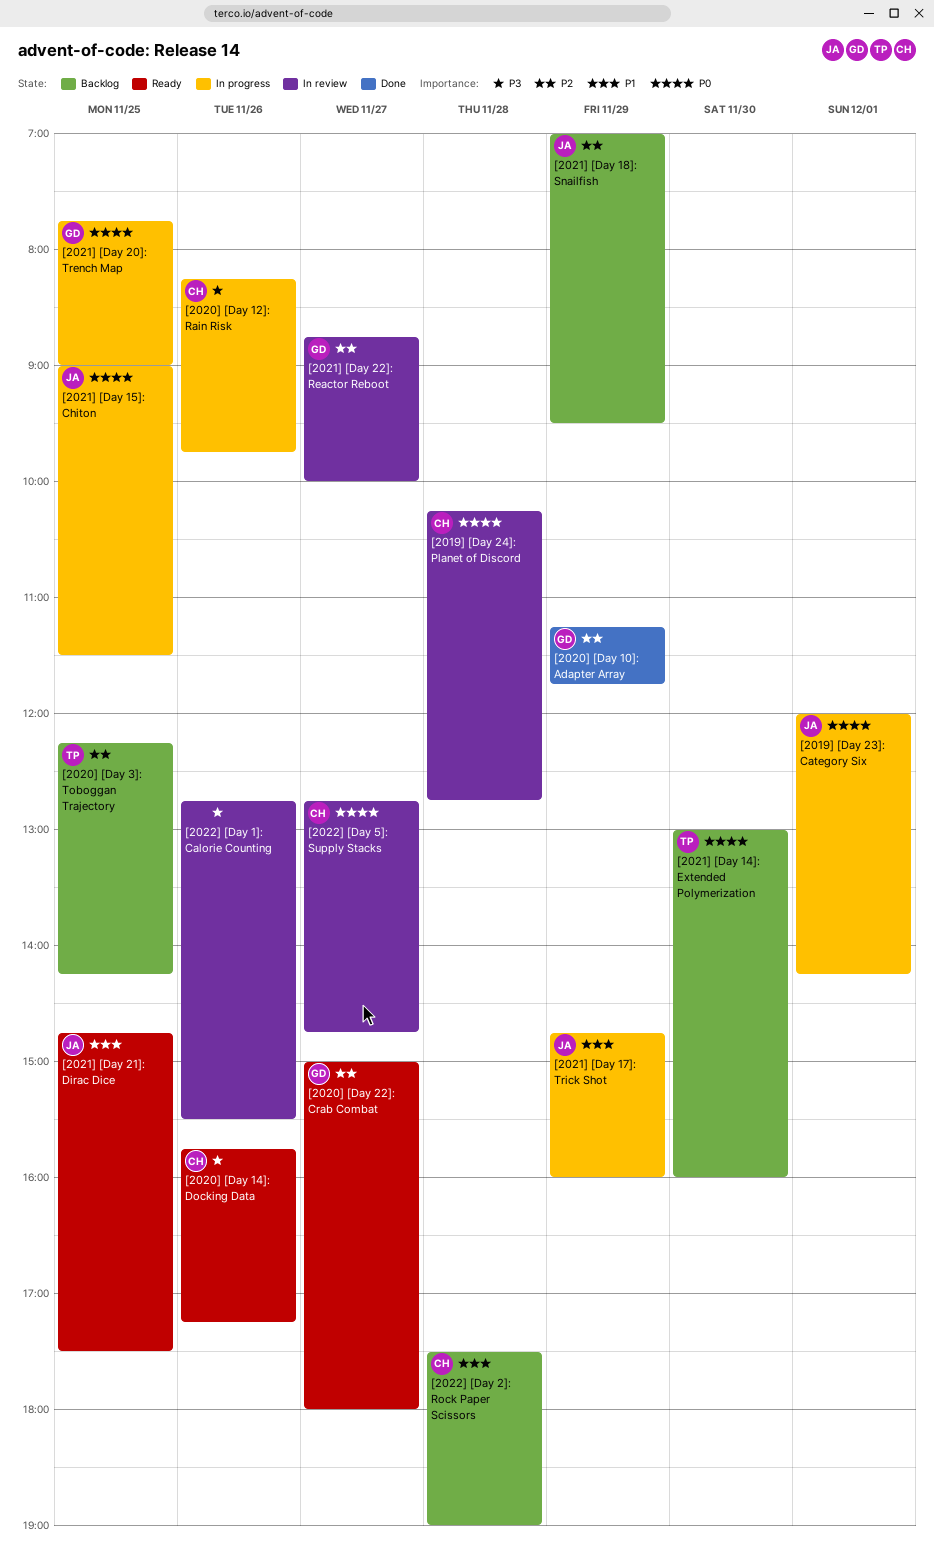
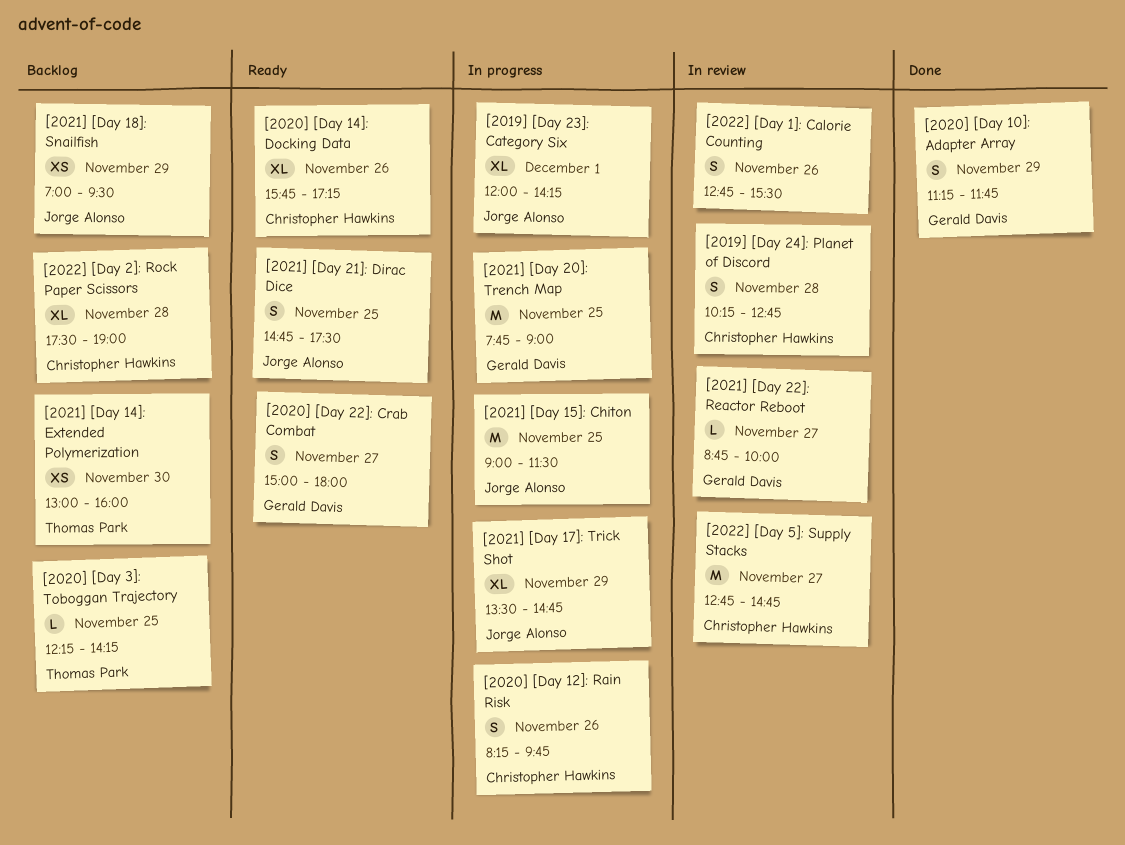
[2021] [Day 17]: Trick Shot, begins: 14:45 -> 13:30
[2021] [Day 17]: Trick Shot, ends: 16:00 -> 14:45

